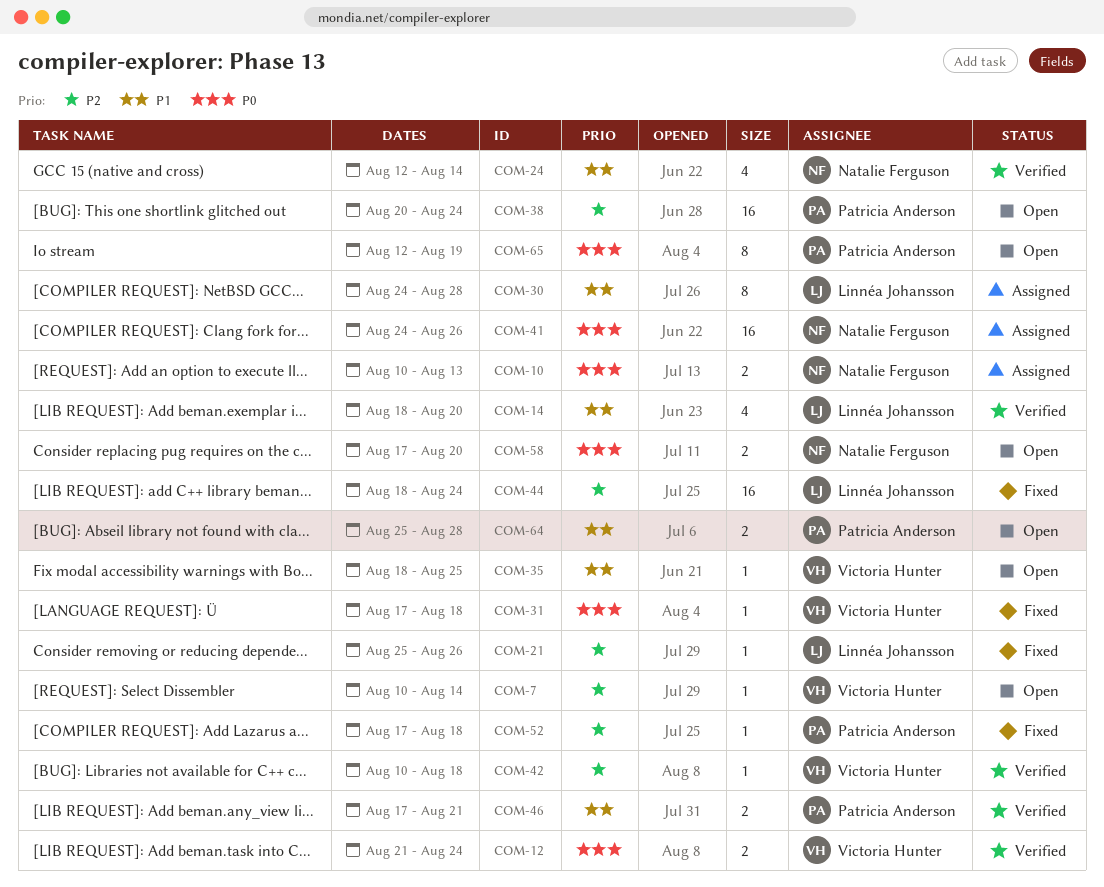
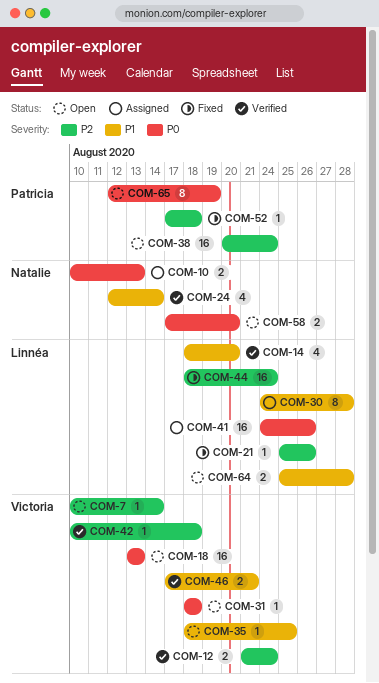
COM-12, priority: P0 -> P2
COM-18: none -> present
COM-31, status: Fixed -> Open
COM-31, start: Aug 17 -> Aug 18
COM-41, owner: Natalie Ferguson -> Linnéa Johansson
COM-46, owner: Patricia Anderson -> Victoria Hunter
COM-64, owner: Patricia Anderson -> Linnéa Johansson

